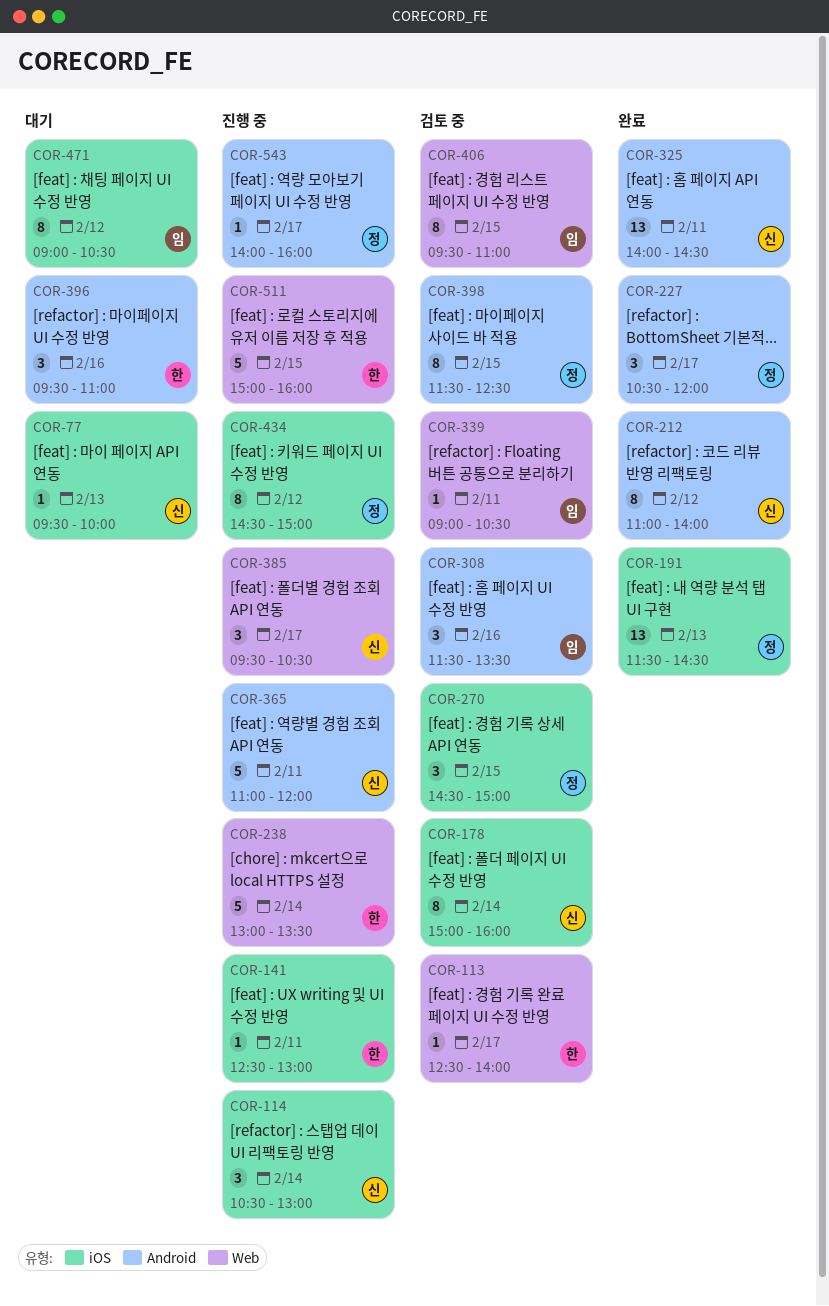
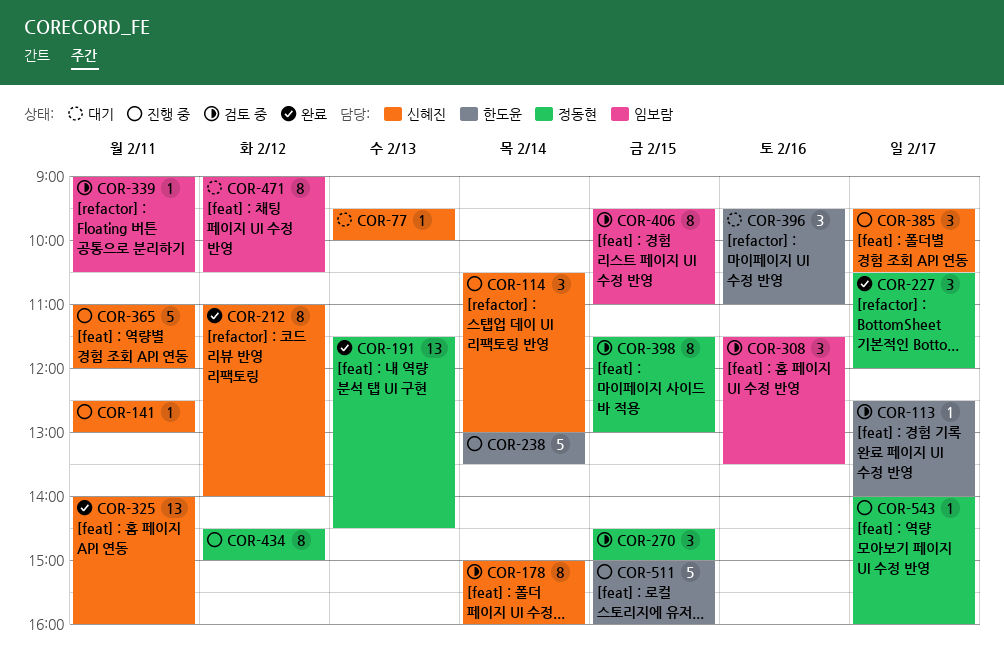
COR-141, owner: 한도윤 -> 신혜진
COR-325, ends: 14:30 -> 16:00
COR-398, ends: 12:30 -> 13:00

